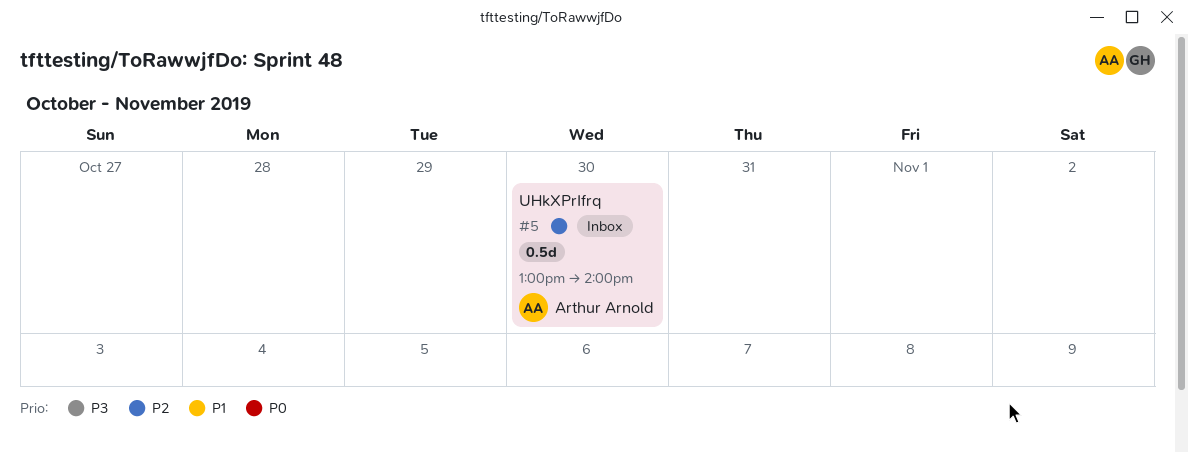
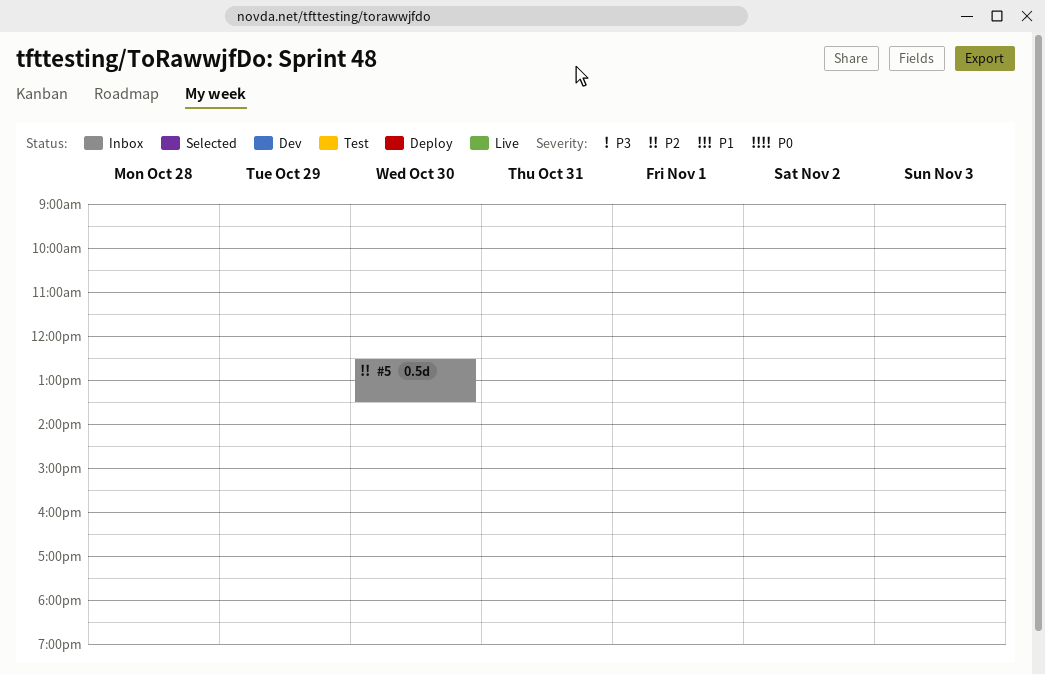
#5, begins: 13:00 -> 12:30
#5, ends: 14:00 -> 13:30

